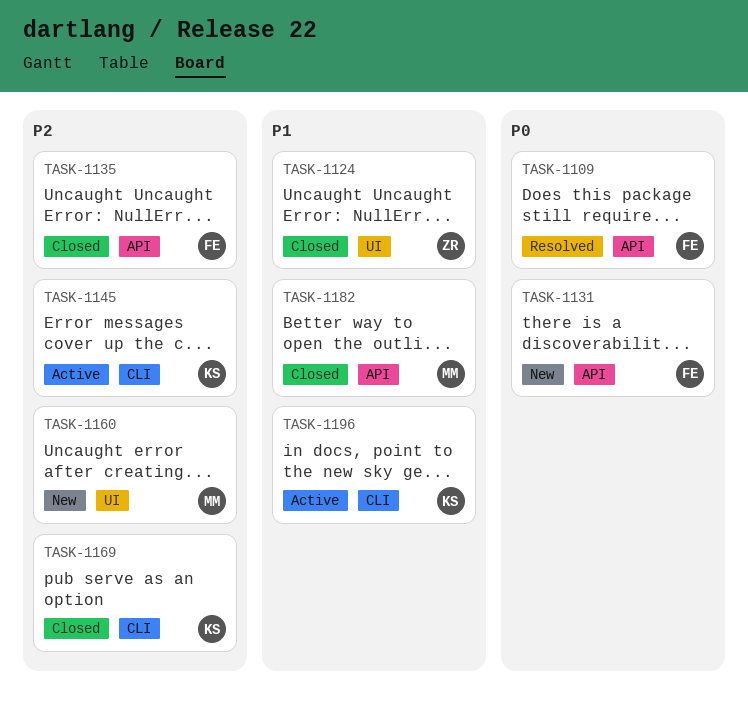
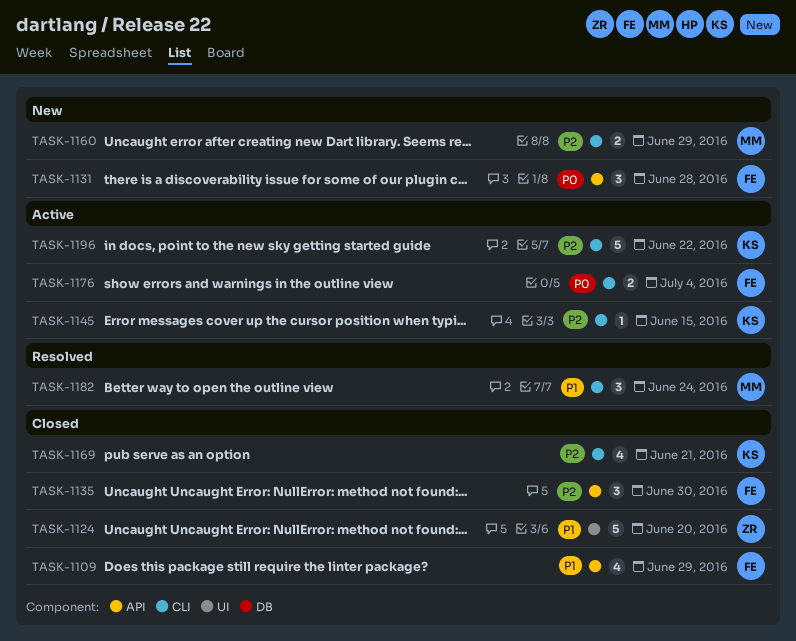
TASK-1109, status: Resolved -> Closed
TASK-1109, priority: P0 -> P1
TASK-1160, label: UI -> CLI
TASK-1176: none -> present
TASK-1182, status: Closed -> Resolved
TASK-1182, label: API -> CLI
TASK-1196, priority: P1 -> P2

